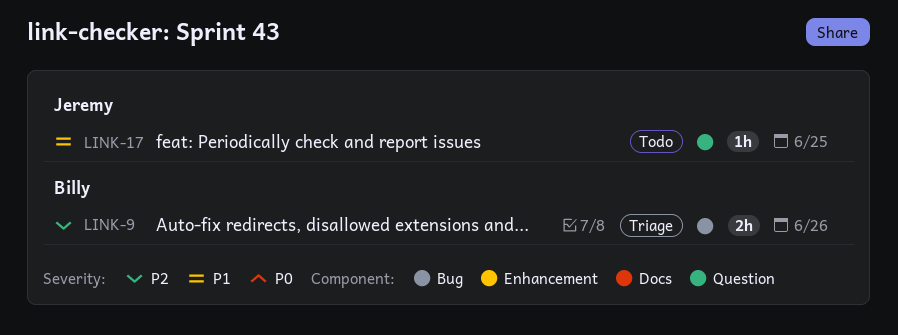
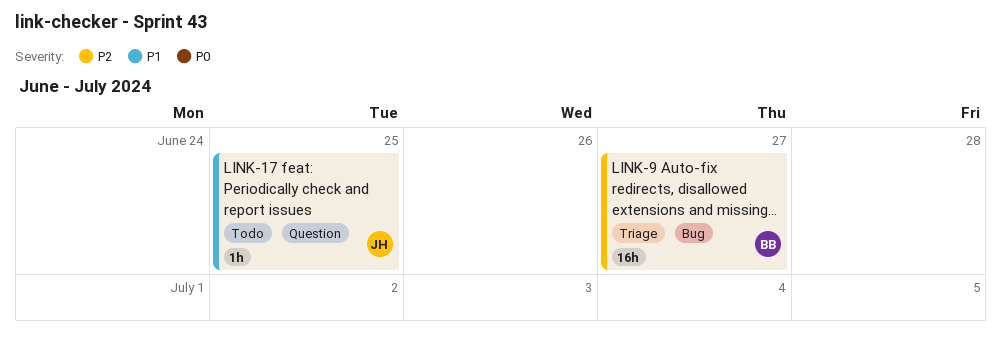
LINK-9, estimate: 2h -> 16h
LINK-9, due: Jun 26 -> Jun 27

